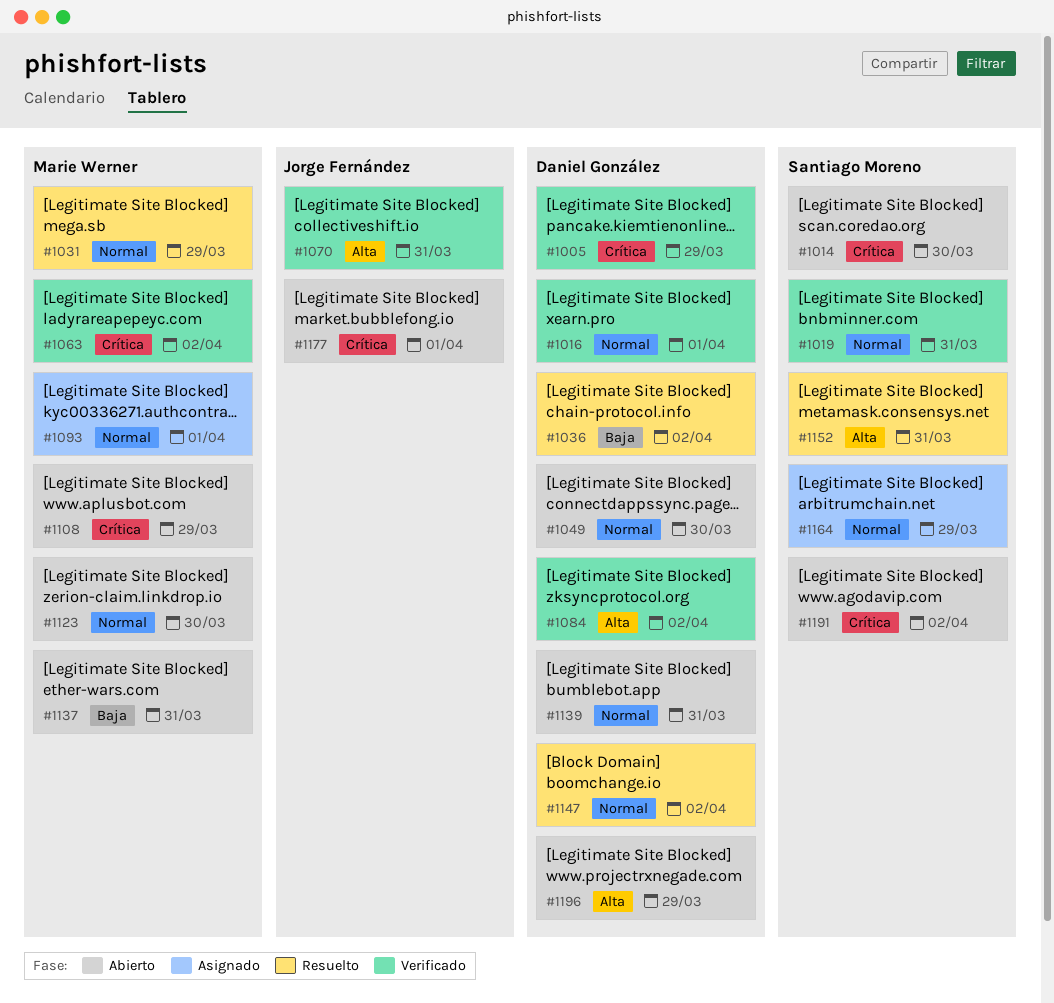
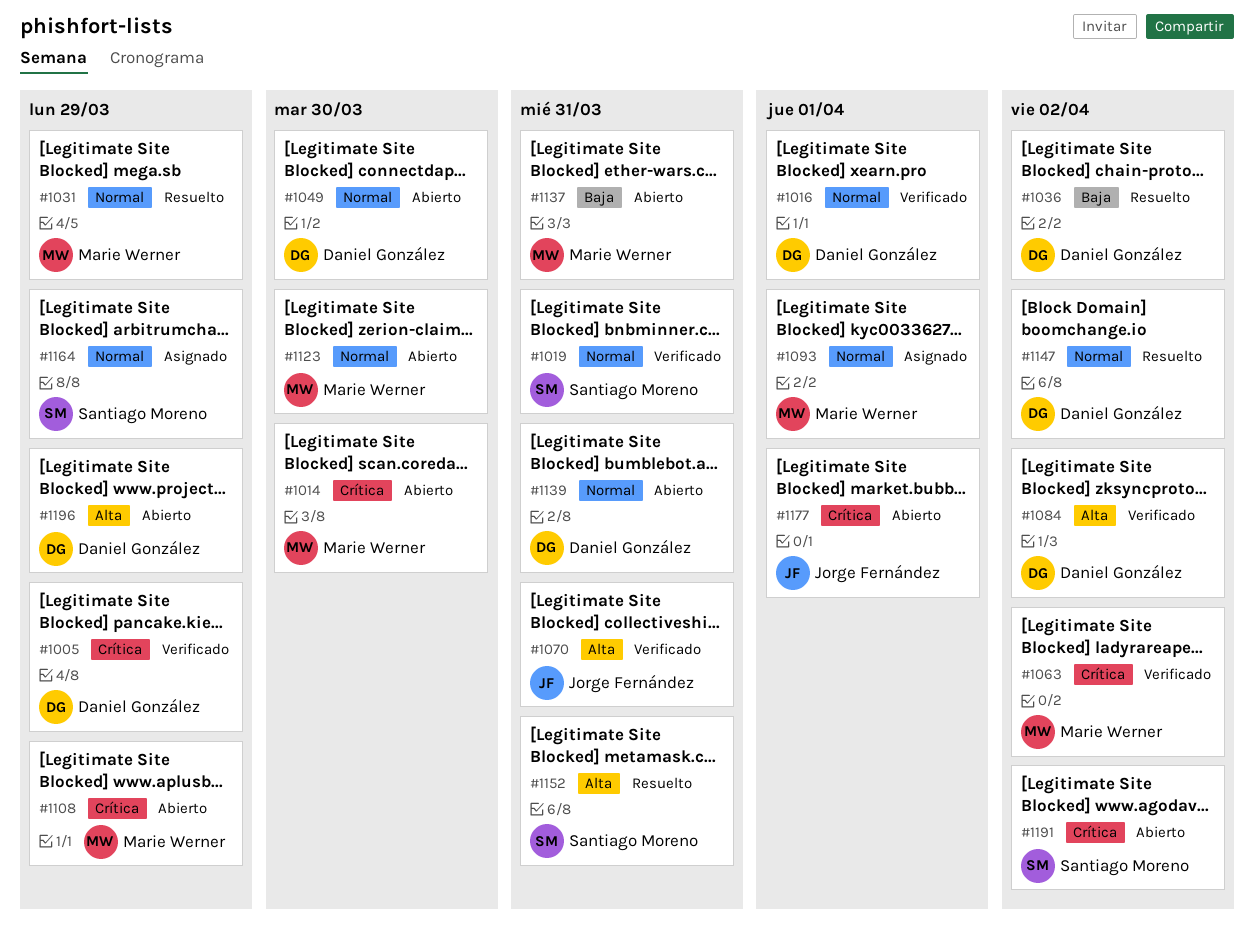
#1014, owner: Santiago Moreno -> Marie Werner

